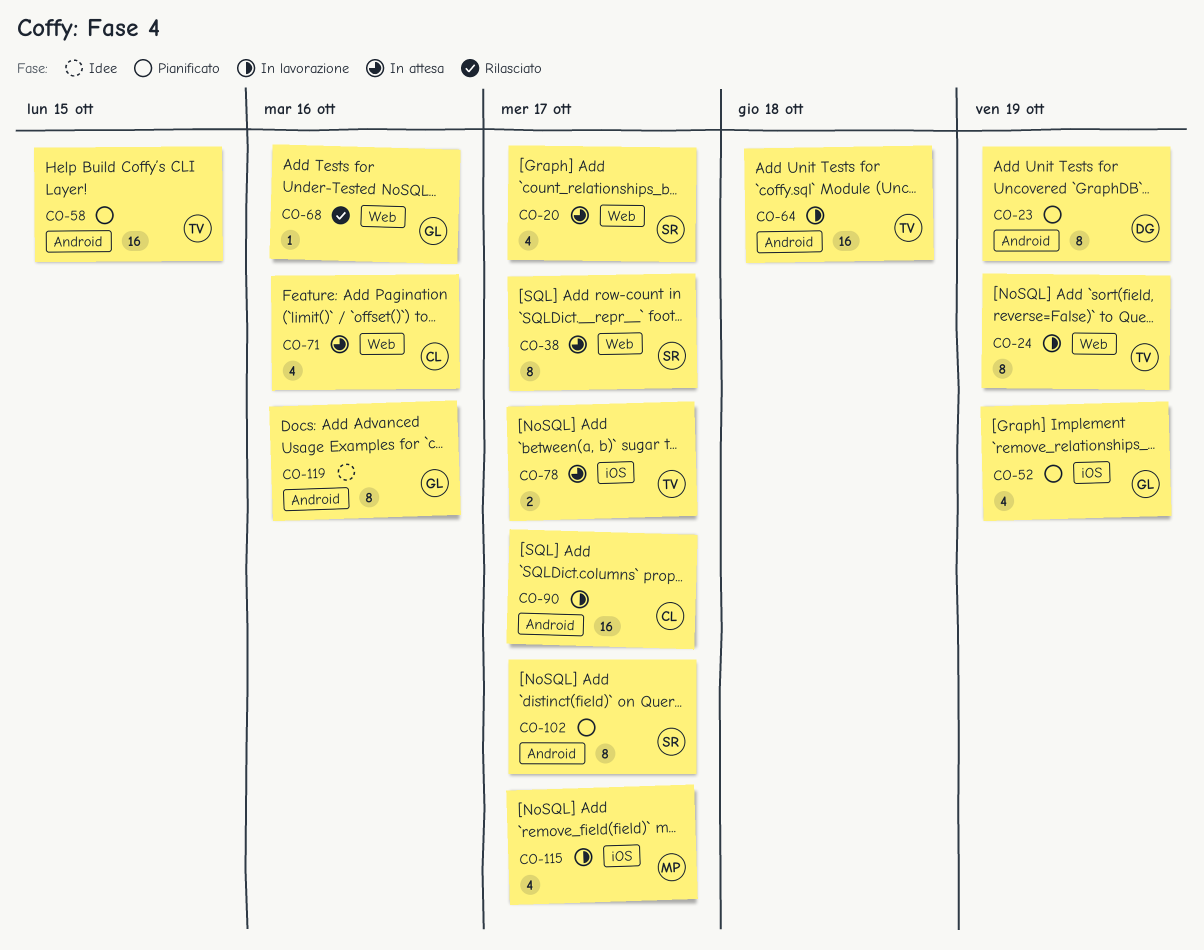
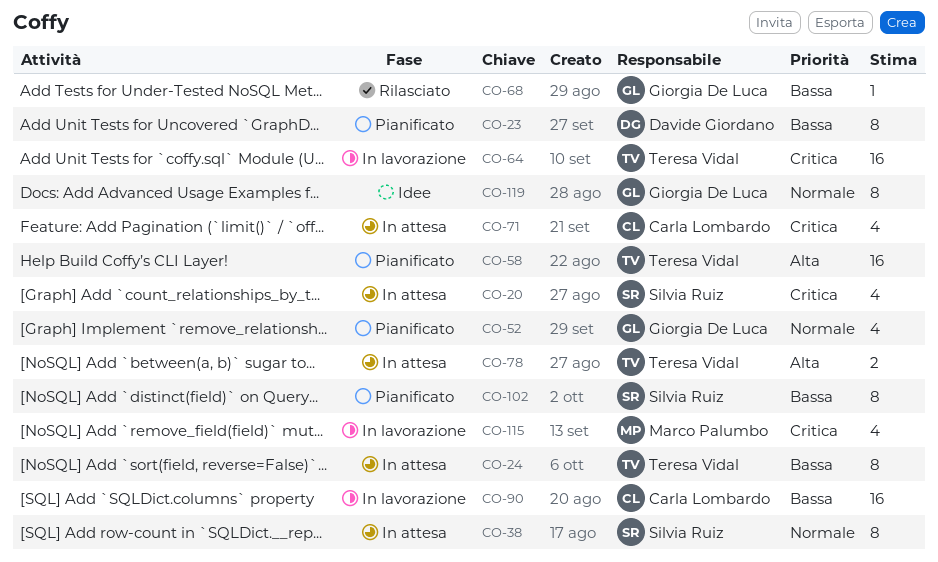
CO-24, status: In lavorazione -> In attesa

